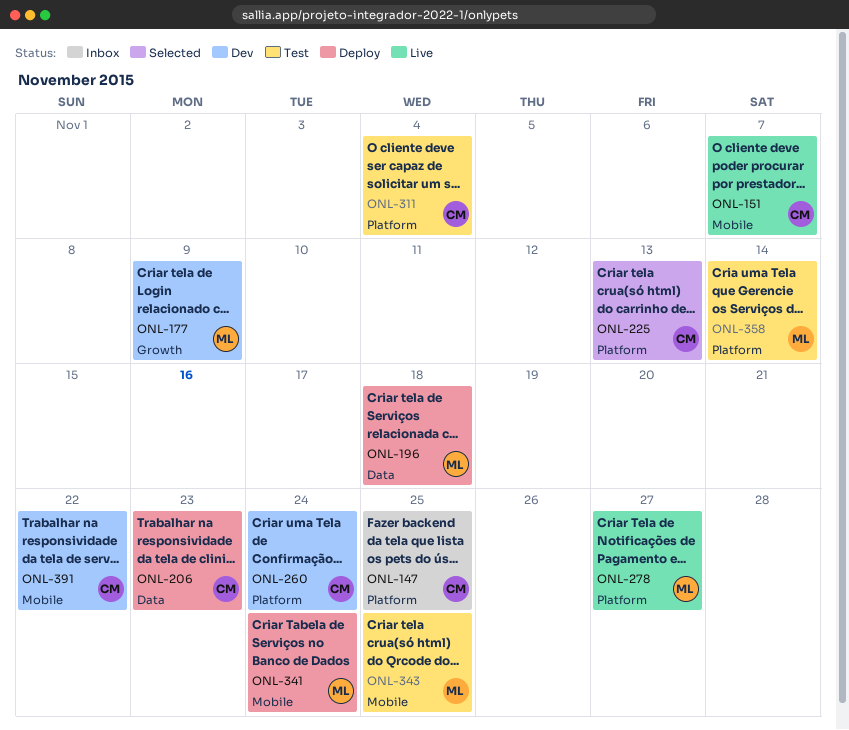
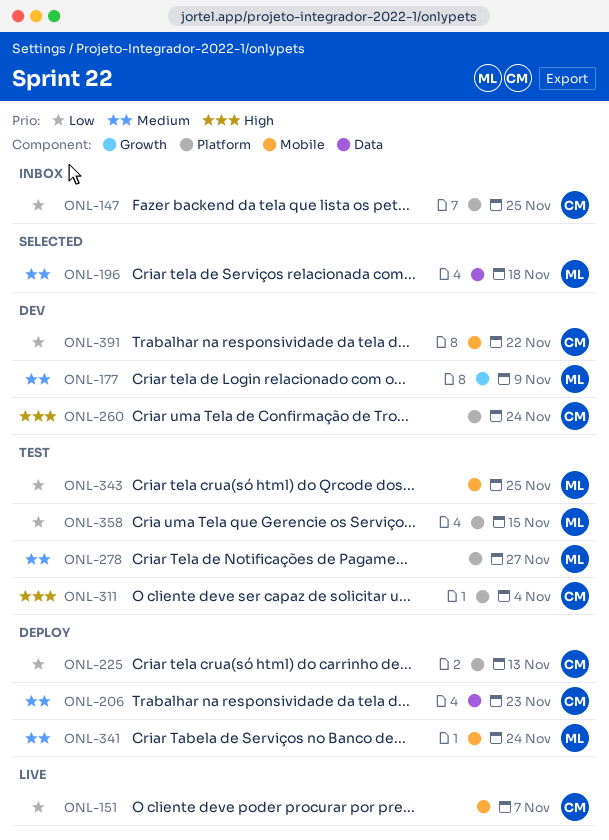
ONL-196, status: Deploy -> Selected
ONL-225, status: Selected -> Deploy
ONL-278, status: Live -> Test
ONL-358, due: Nov 14 -> Nov 15

